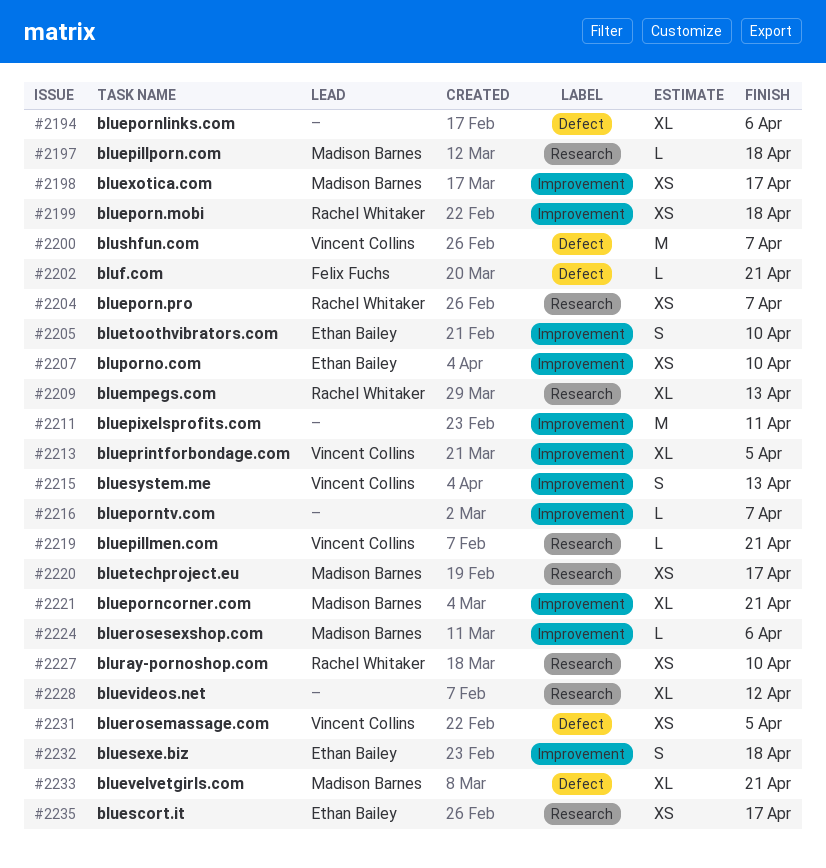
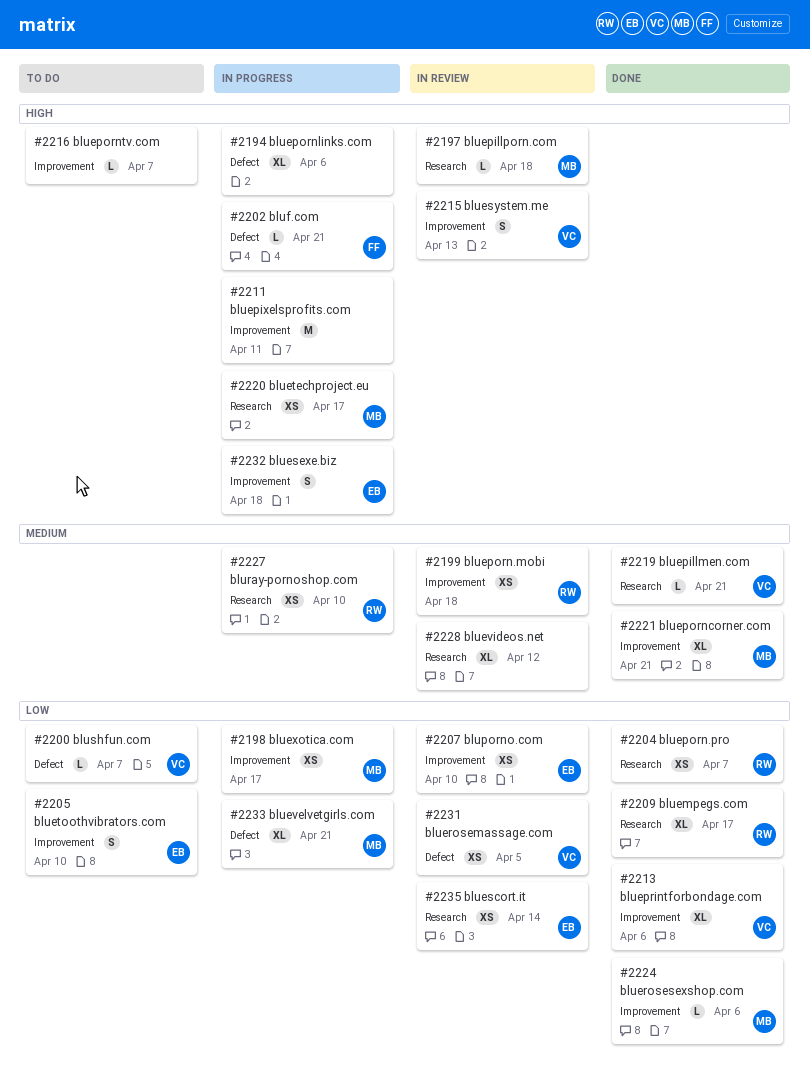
#2200, estimate: M -> L
#2209, due: Apr 13 -> Apr 17
#2213, due: Apr 5 -> Apr 6
#2235, due: Apr 17 -> Apr 14

